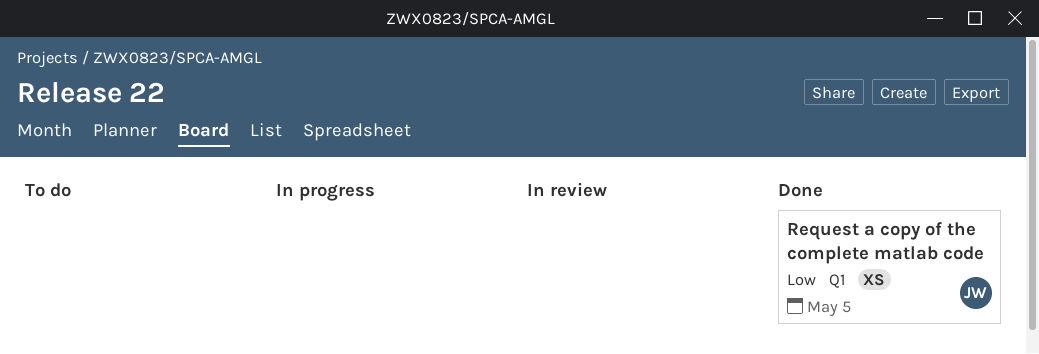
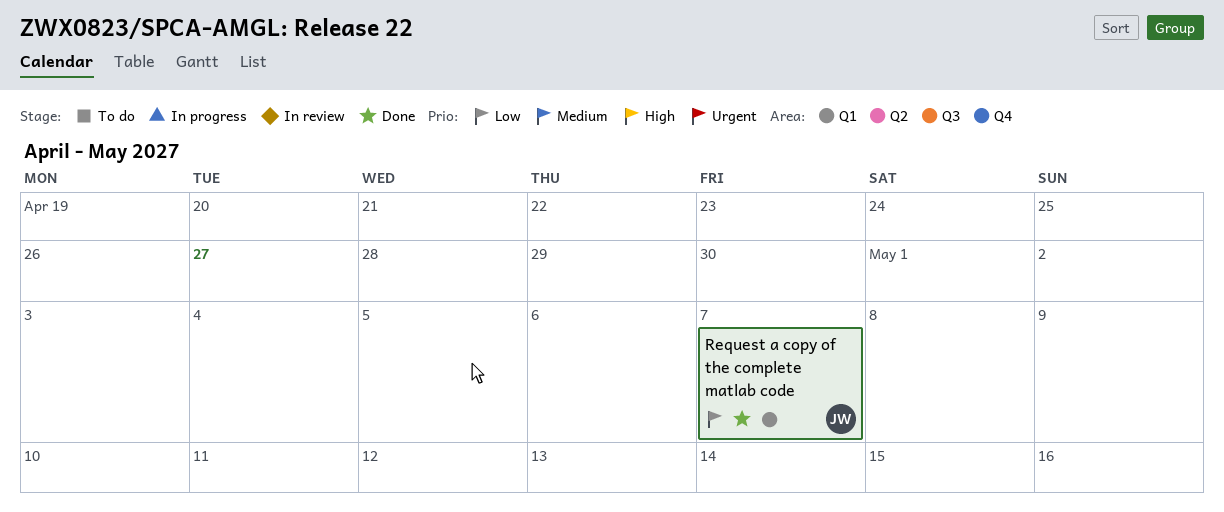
Request a copy of the complete matlab code, due: May 5 -> May 7

